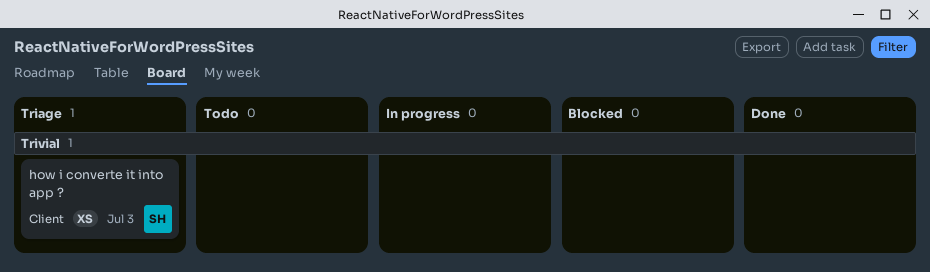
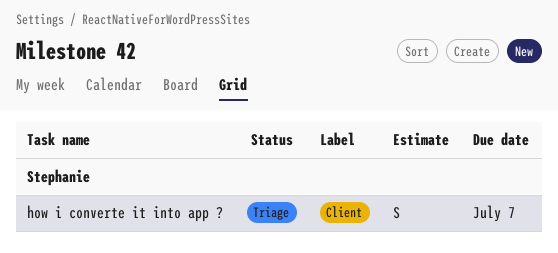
how i converte it into app ?, estimate: XS -> S
how i converte it into app ?, due: Jul 3 -> Jul 7

